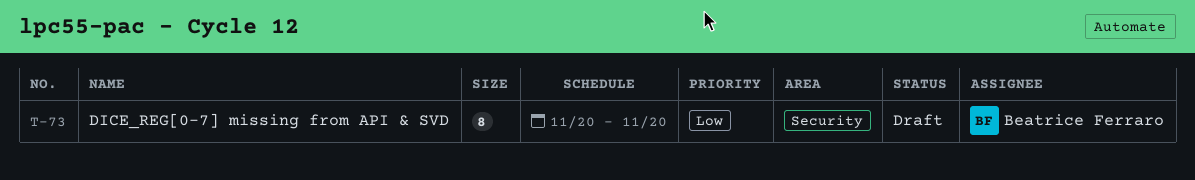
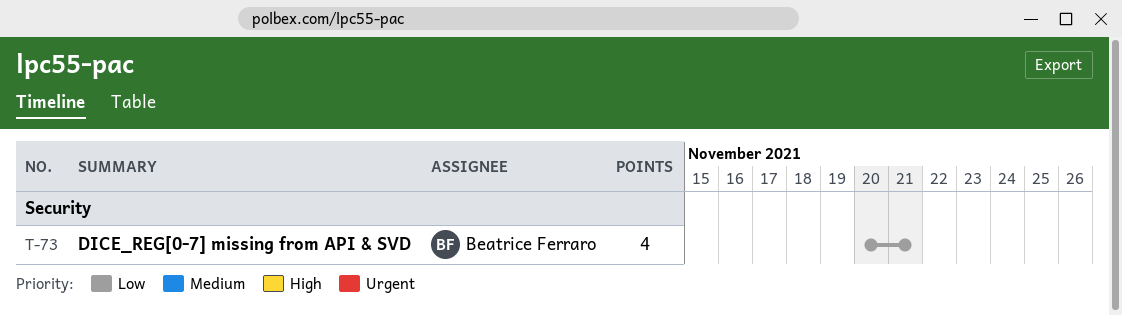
T-73, estimate: 8 -> 4
T-73, due: Nov 20 -> Nov 21

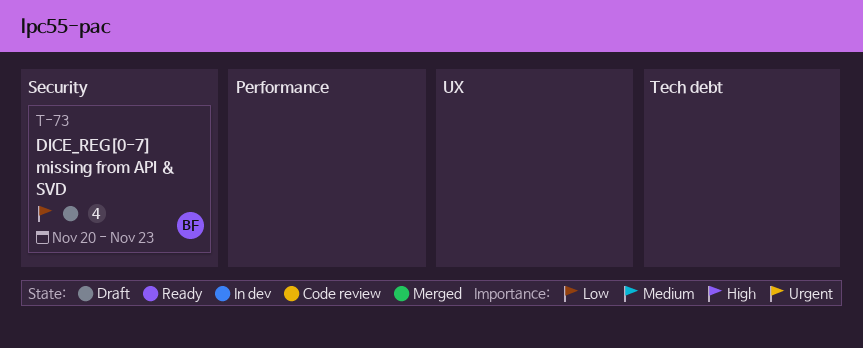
T-73, due: Nov 21 -> Nov 23

